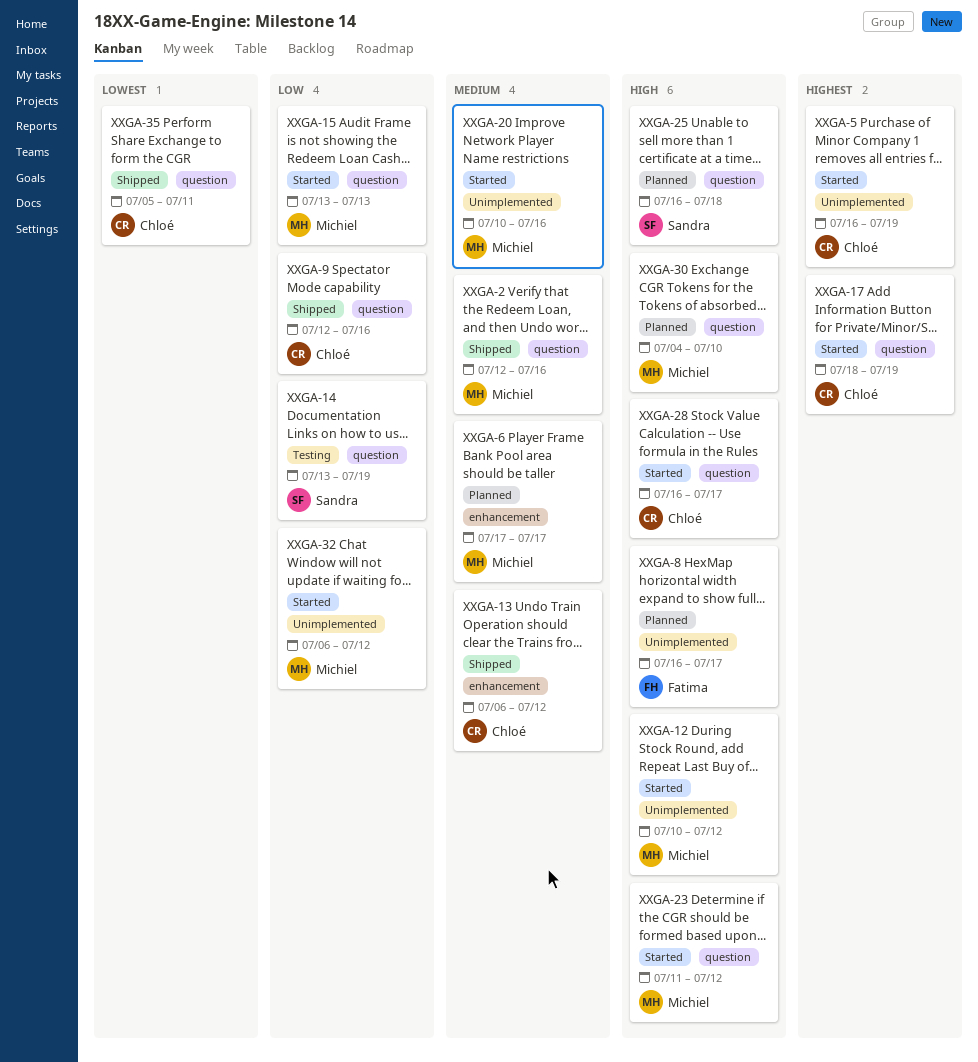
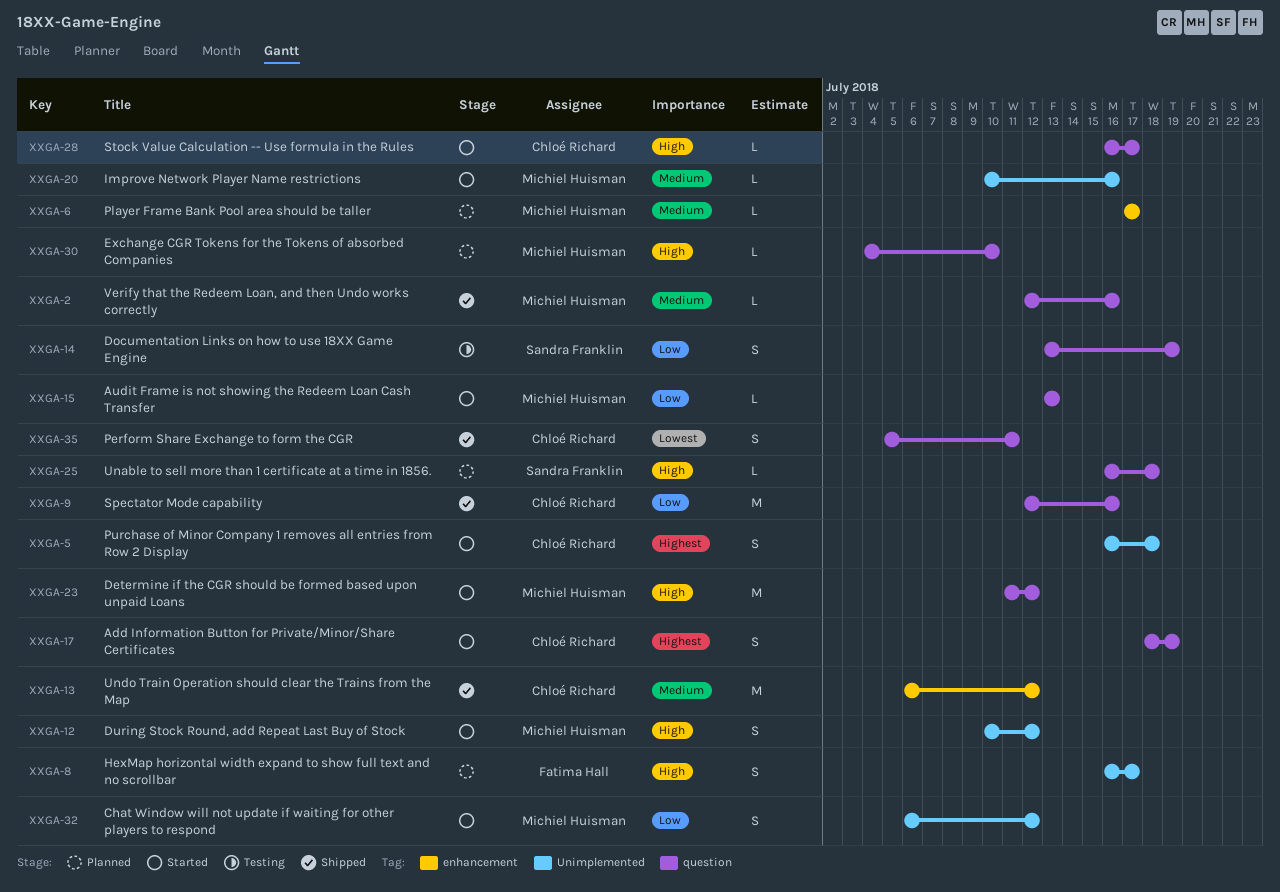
XXGA-5, due: Jul 19 -> Jul 18

